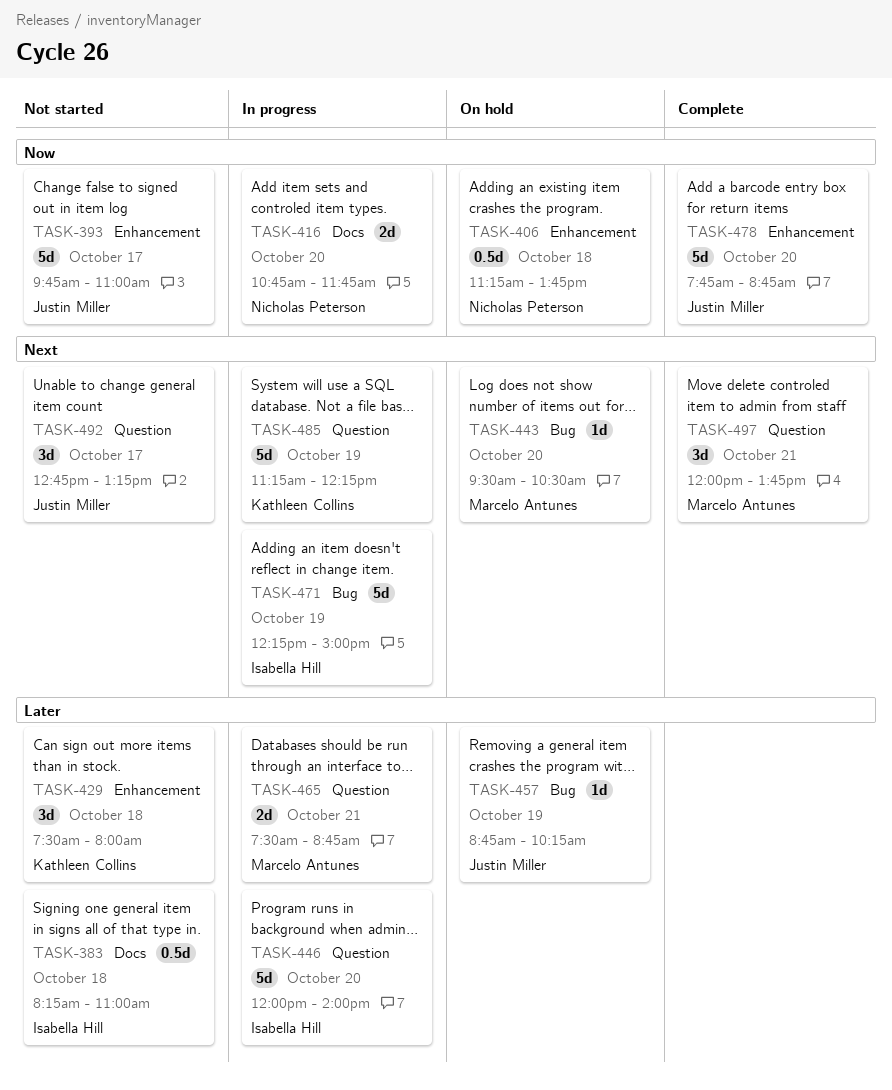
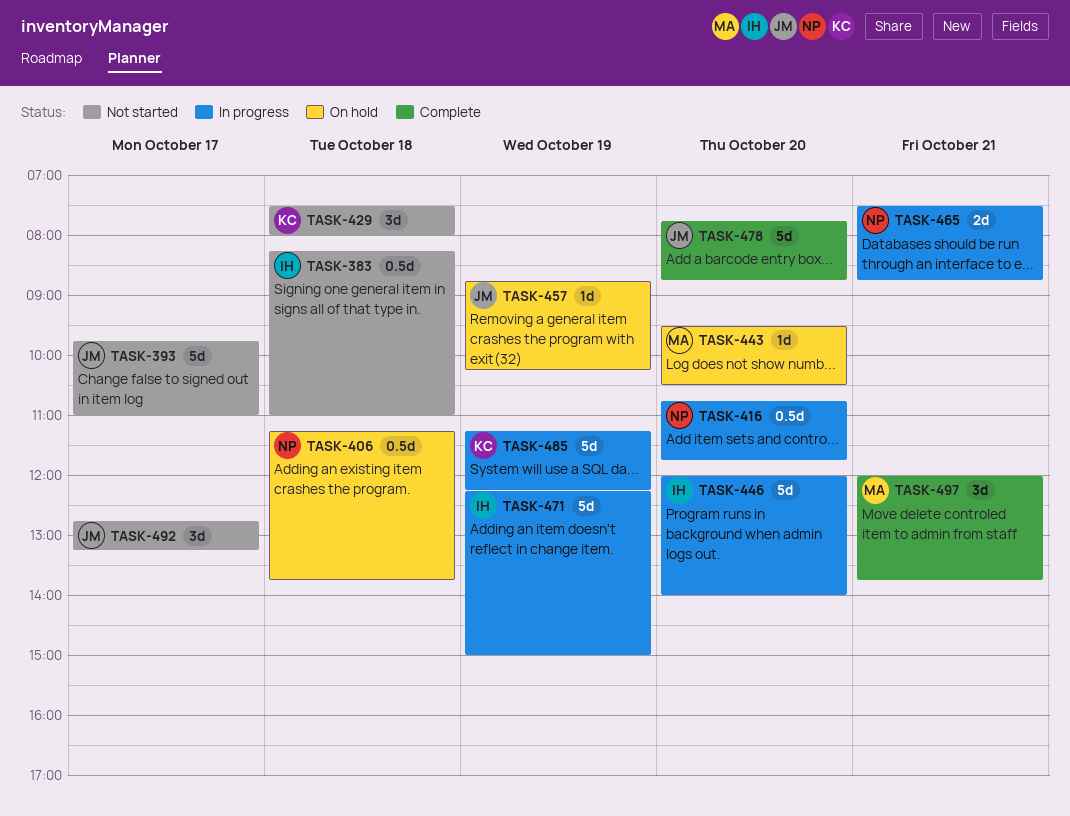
TASK-416, estimate: 2d -> 0.5d
TASK-465, owner: Marcelo Antunes -> Nicholas Peterson

